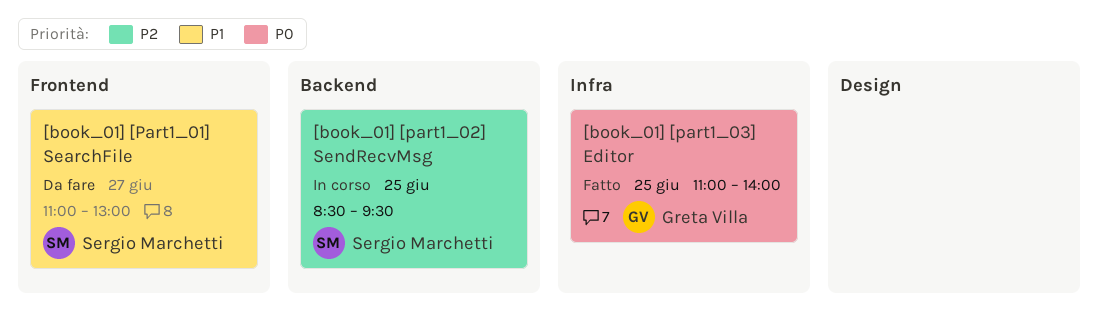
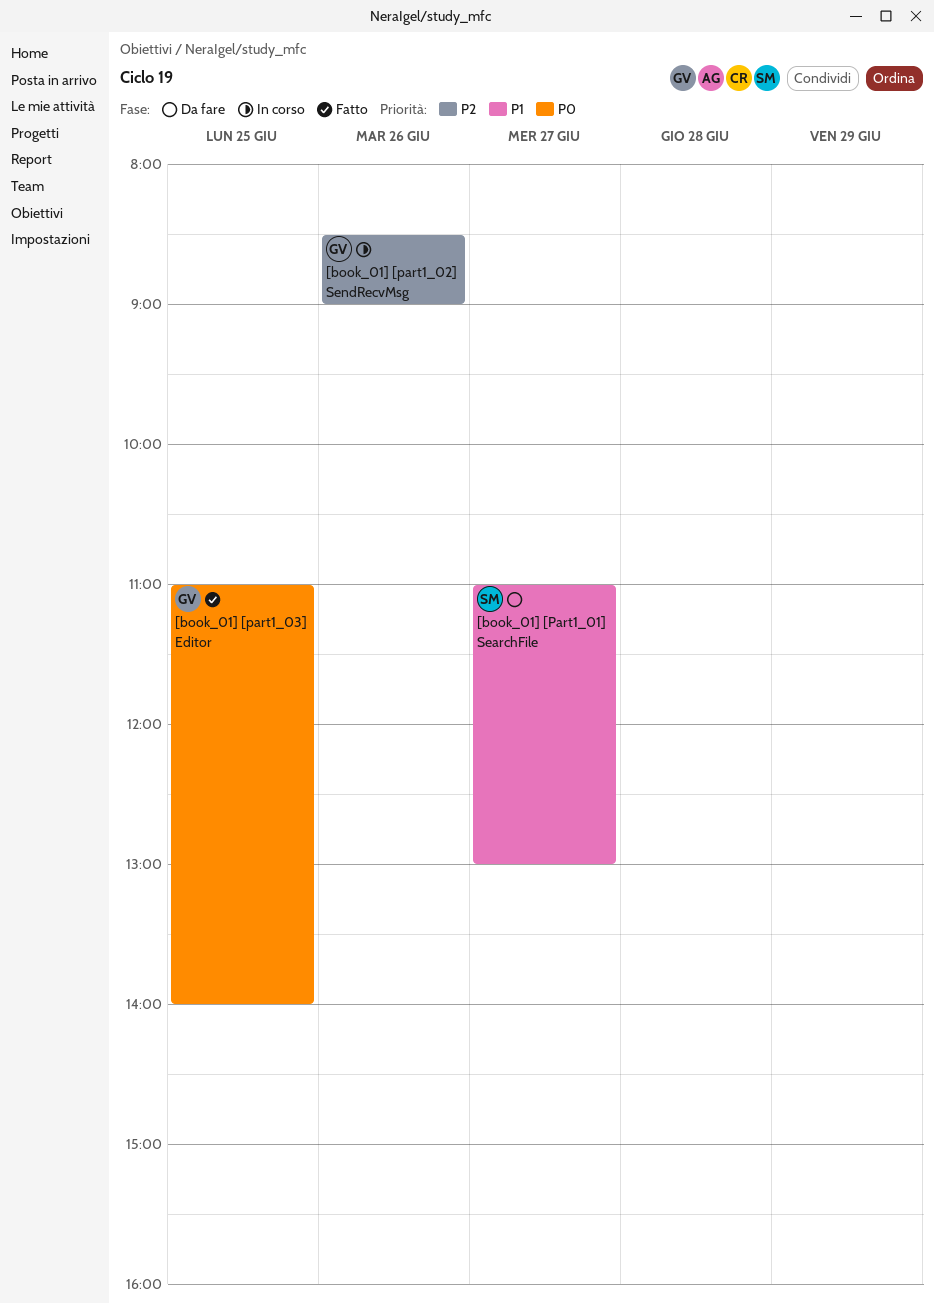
[book_01] [part1_02] SendRecvMsg, owner: Sergio Marchetti -> Greta Villa
[book_01] [part1_02] SendRecvMsg, day: Jun 25 -> Jun 26
[book_01] [part1_02] SendRecvMsg, ends: 09:30 -> 09:00

